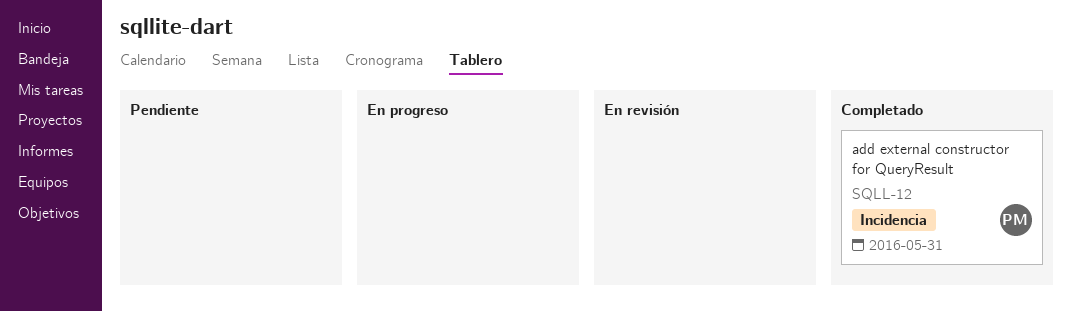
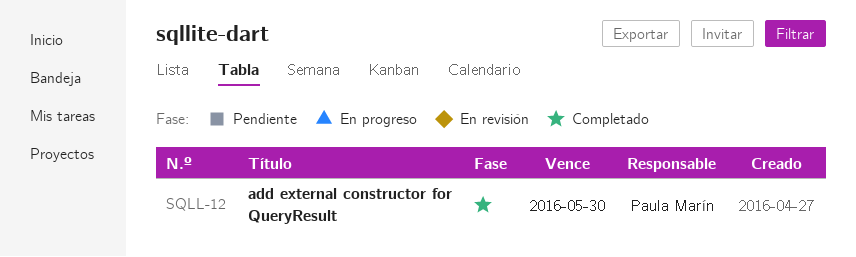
SQLL-12, due: May 31 -> May 30

